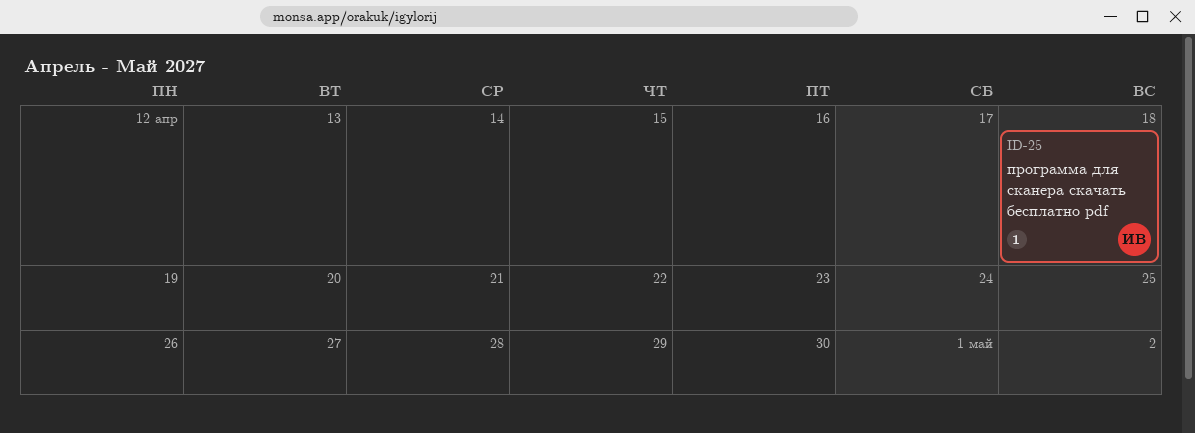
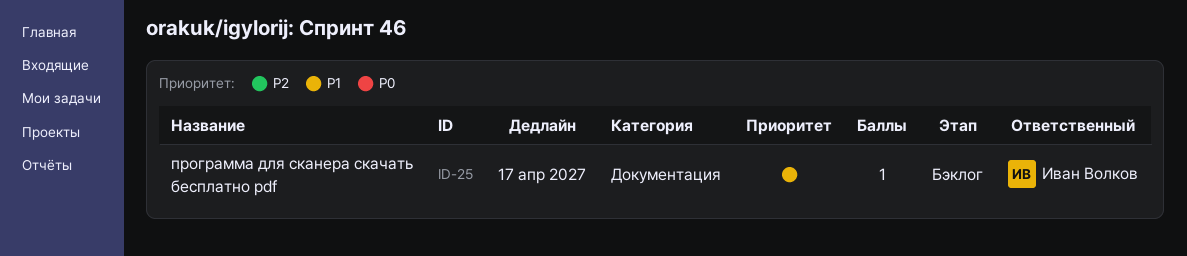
ID-25, due: Apr 18 -> Apr 17

